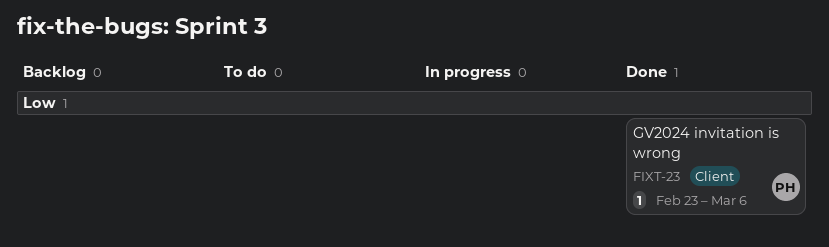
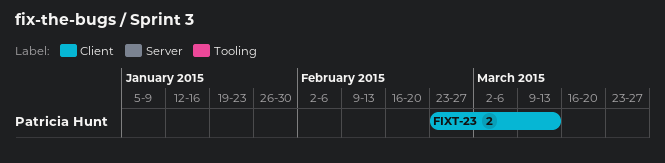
FIXT-23, estimate: 1 -> 2
FIXT-23, due: Mar 6 -> Mar 13

